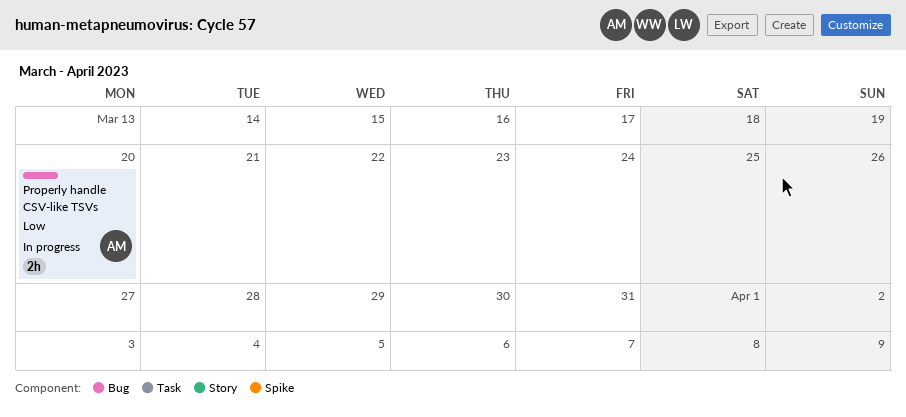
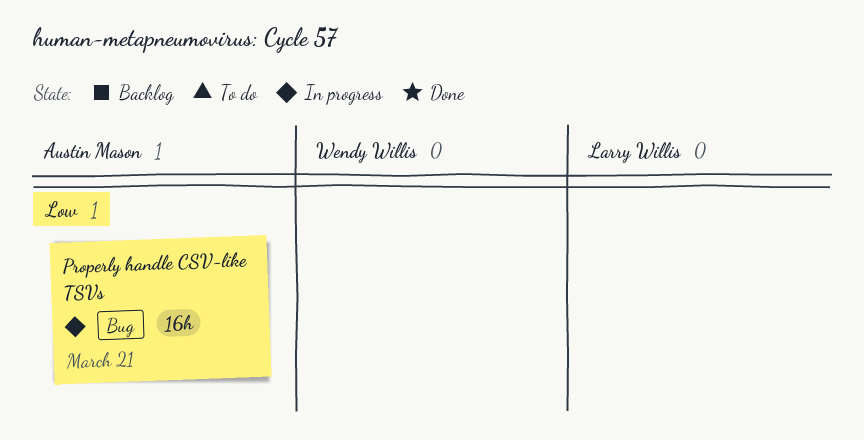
Properly handle CSV-like TSVs, estimate: 2h -> 16h
Properly handle CSV-like TSVs, due: Mar 20 -> Mar 21

